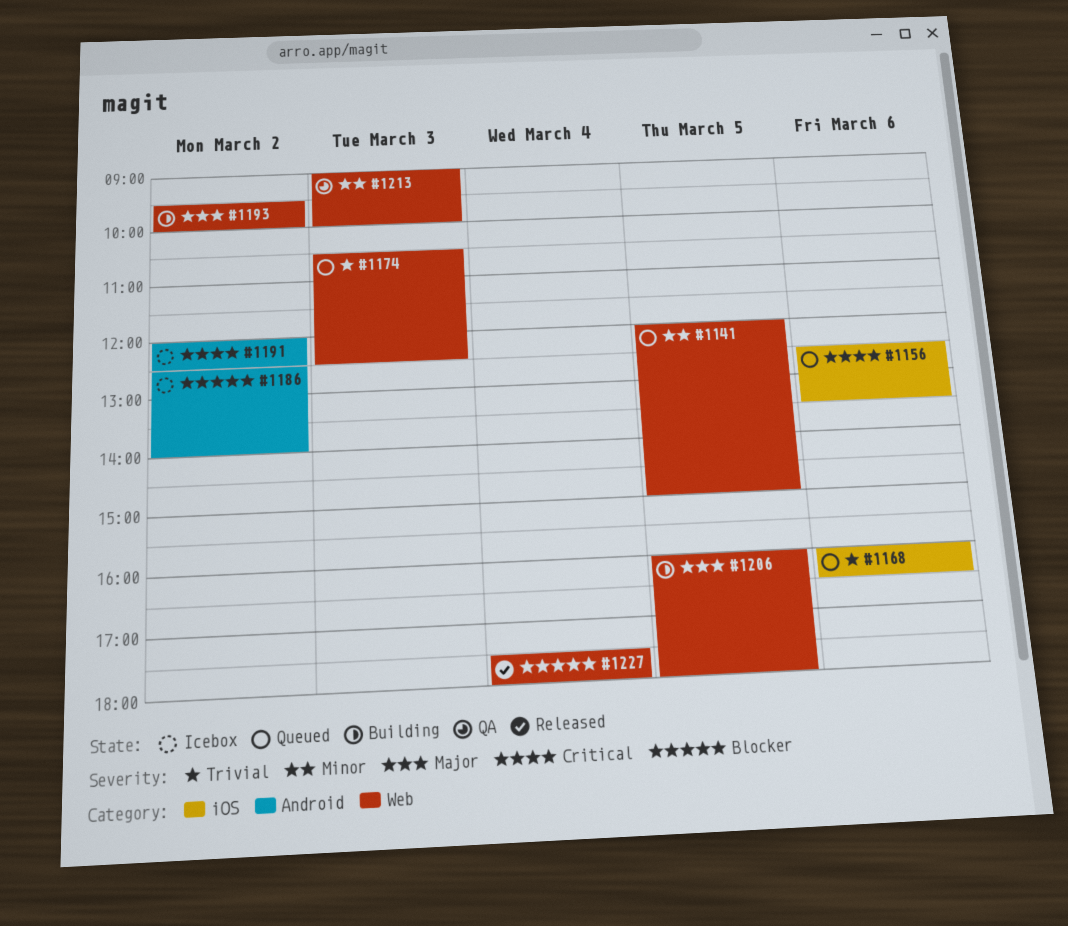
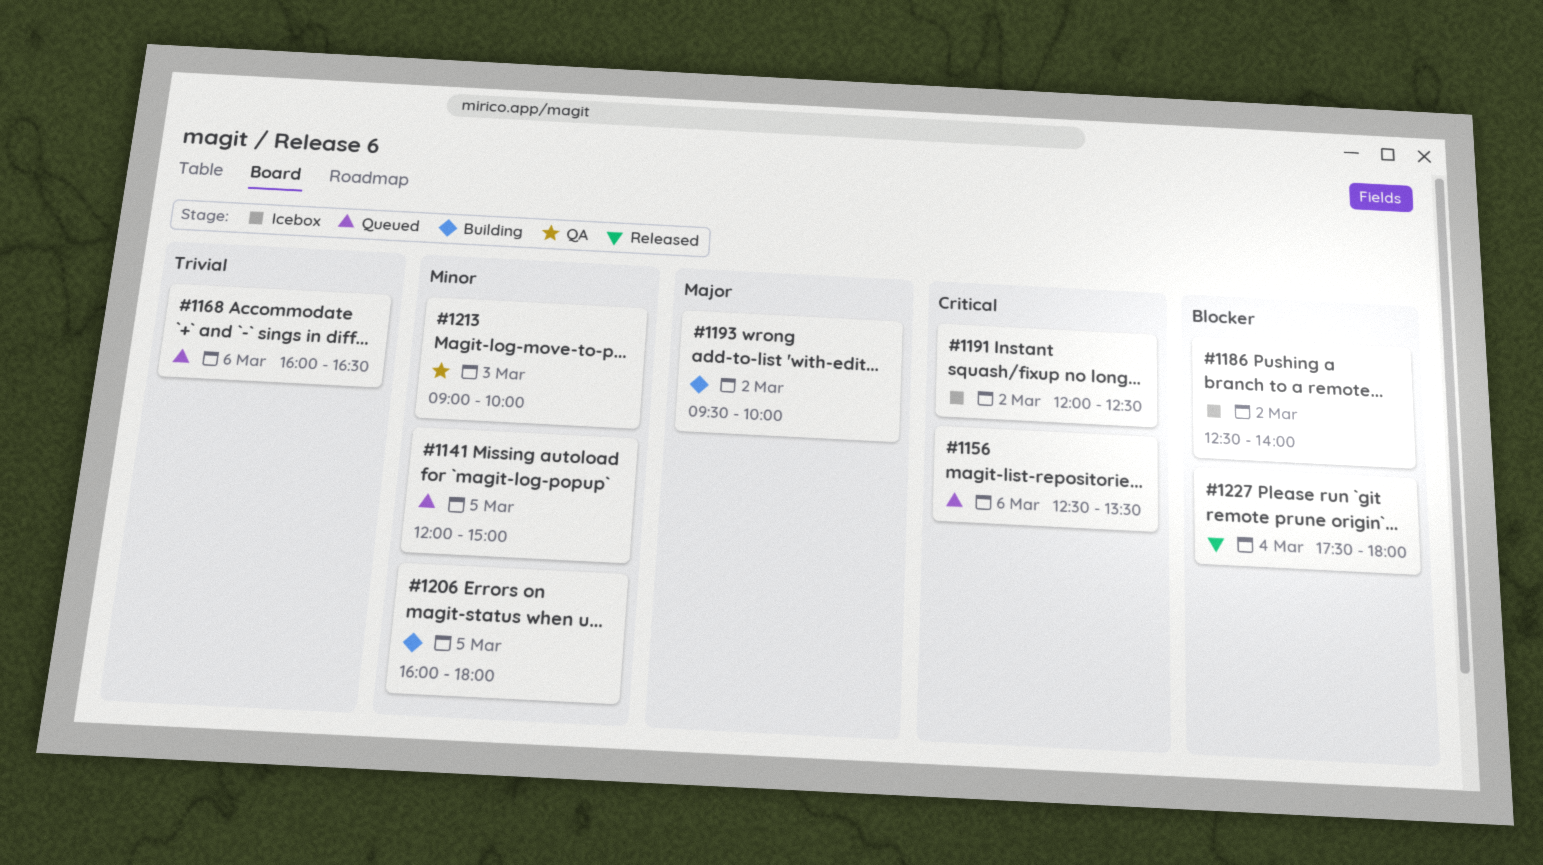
#1174: present -> none
#1206, priority: Major -> Minor

